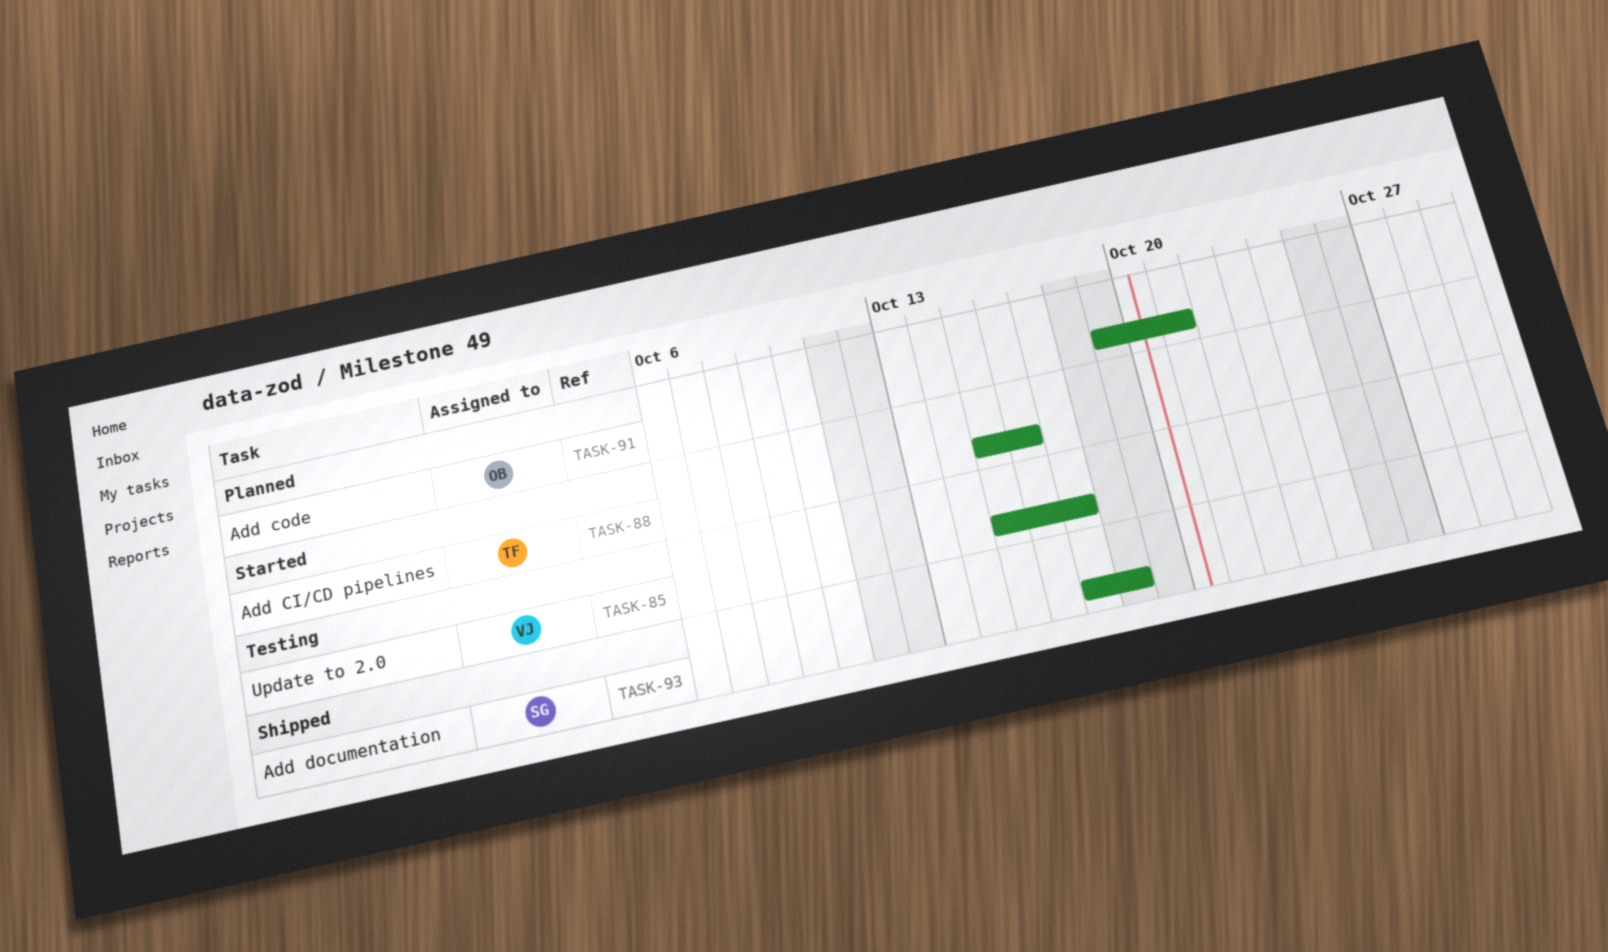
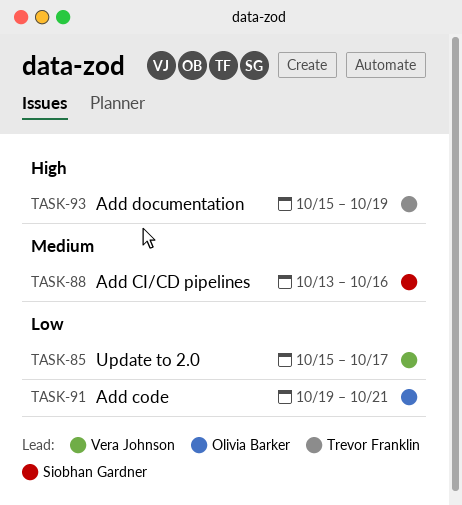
TASK-88, owner: Trevor Franklin -> Siobhan Gardner
TASK-88, start: Oct 15 -> Oct 13
TASK-93, owner: Siobhan Gardner -> Trevor Franklin
TASK-93, start: Oct 17 -> Oct 15
TASK-93, due: Oct 18 -> Oct 19

